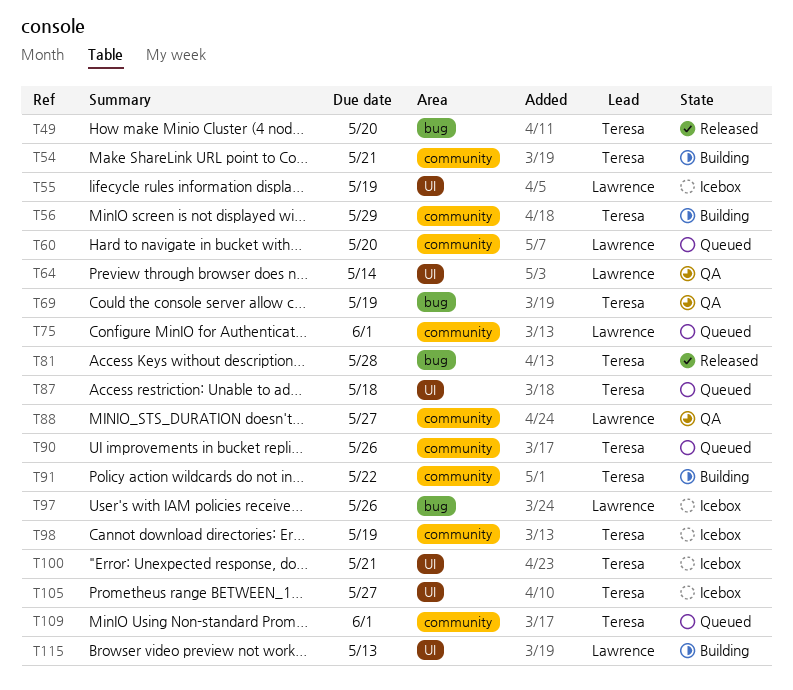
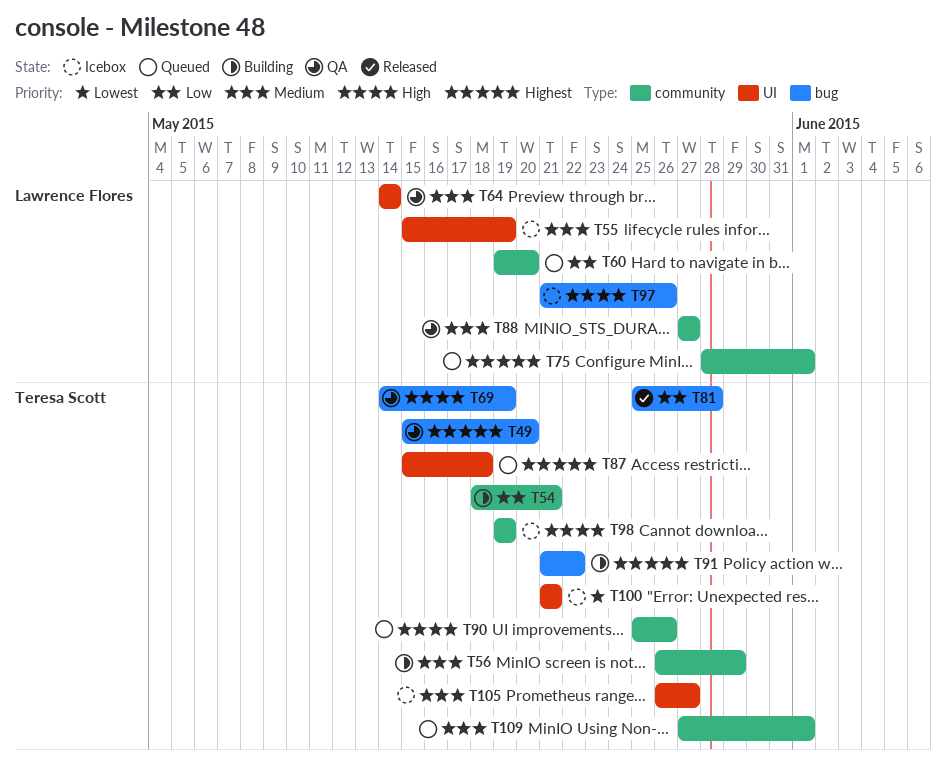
T49, status: Released -> QA
T91, label: community -> bug
T115: present -> none

